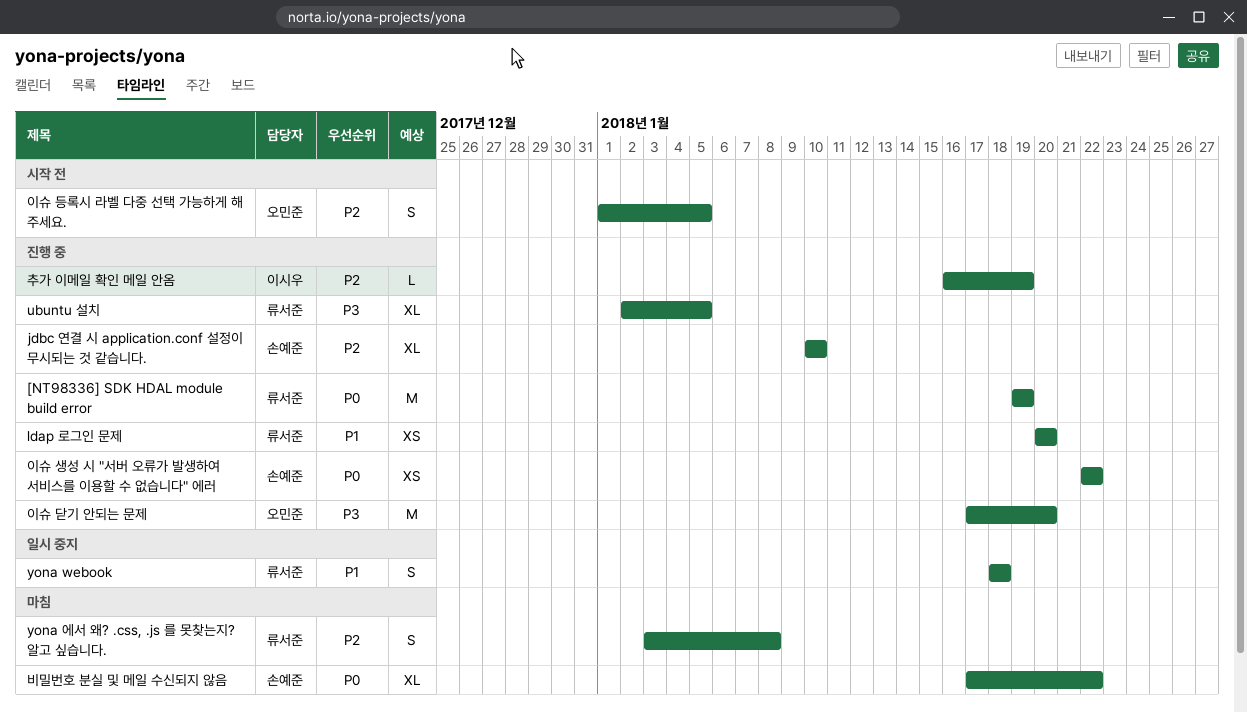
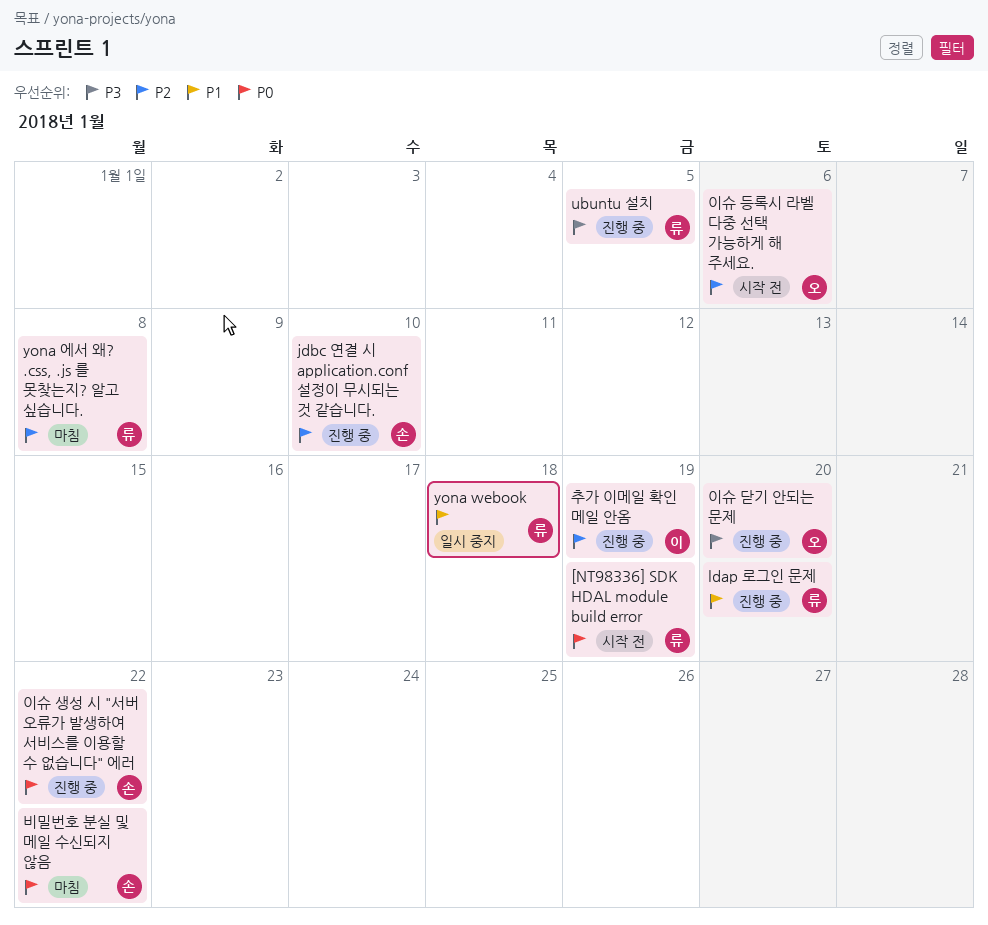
[NT98336] SDK HDAL module build error, status: 진행 중 -> 시작 전
이슈 등록시 라벨 다중 선택 가능하게 해 주세요., due: Jan 5 -> Jan 6

